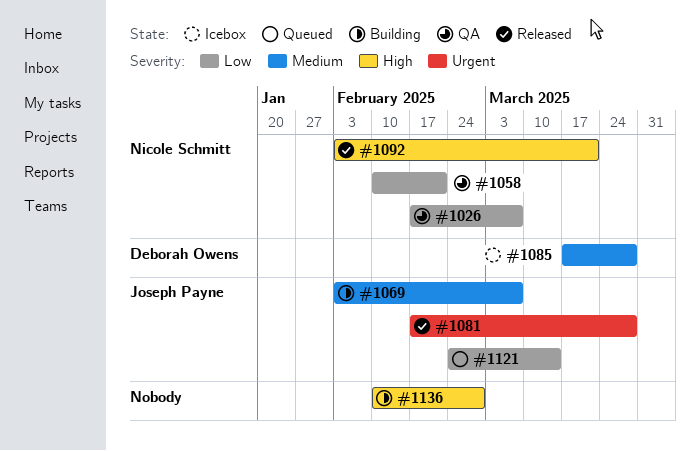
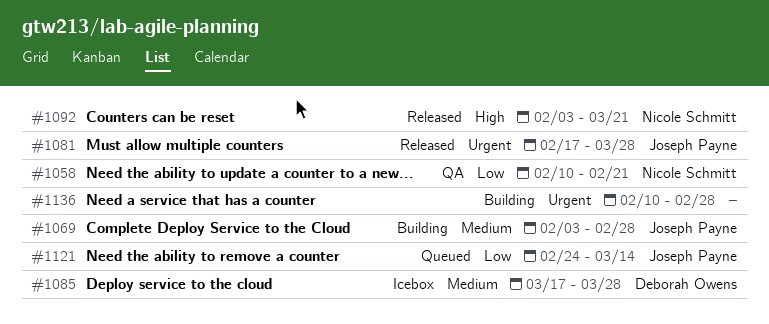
#1026: present -> none
#1069, due: Mar 7 -> Feb 28
#1136, priority: High -> Urgent

